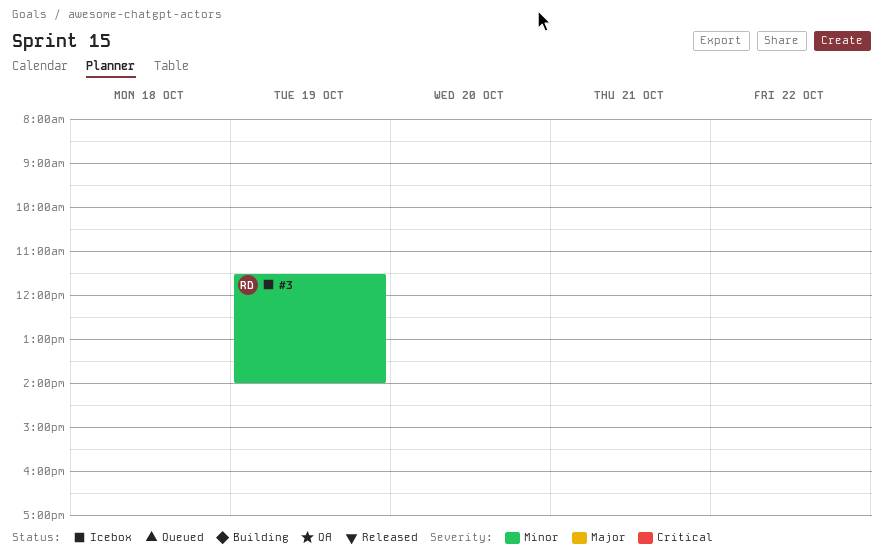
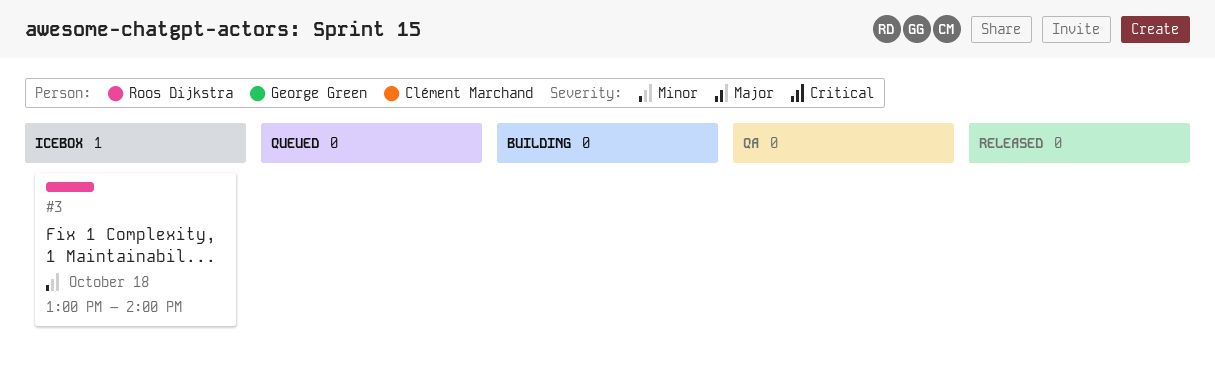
#3, day: Oct 19 -> Oct 18
#3, begins: 11:30 -> 13:00

